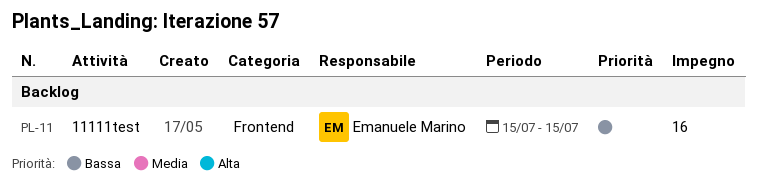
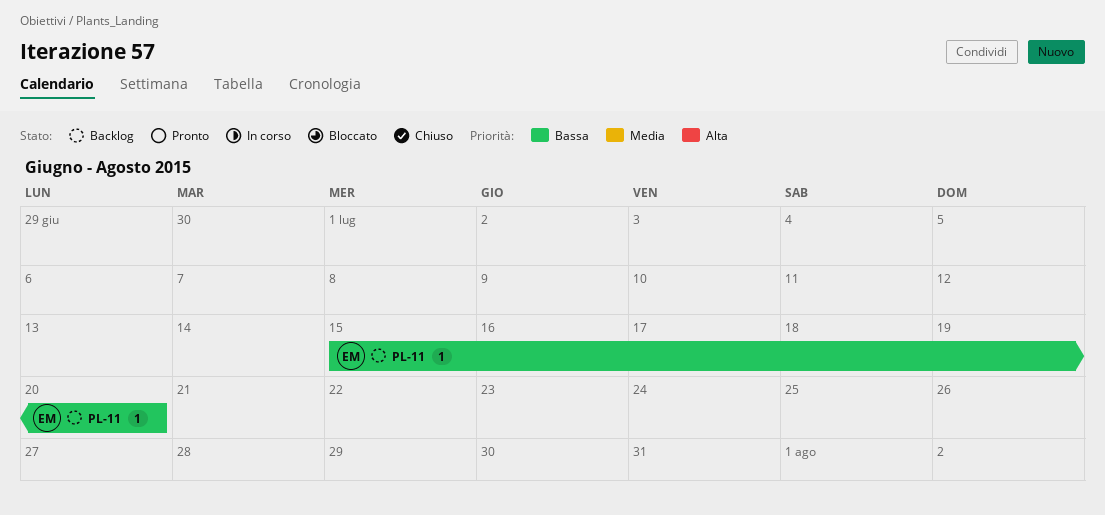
PL-11, estimate: 16 -> 1
PL-11, due: Jul 15 -> Jul 20

